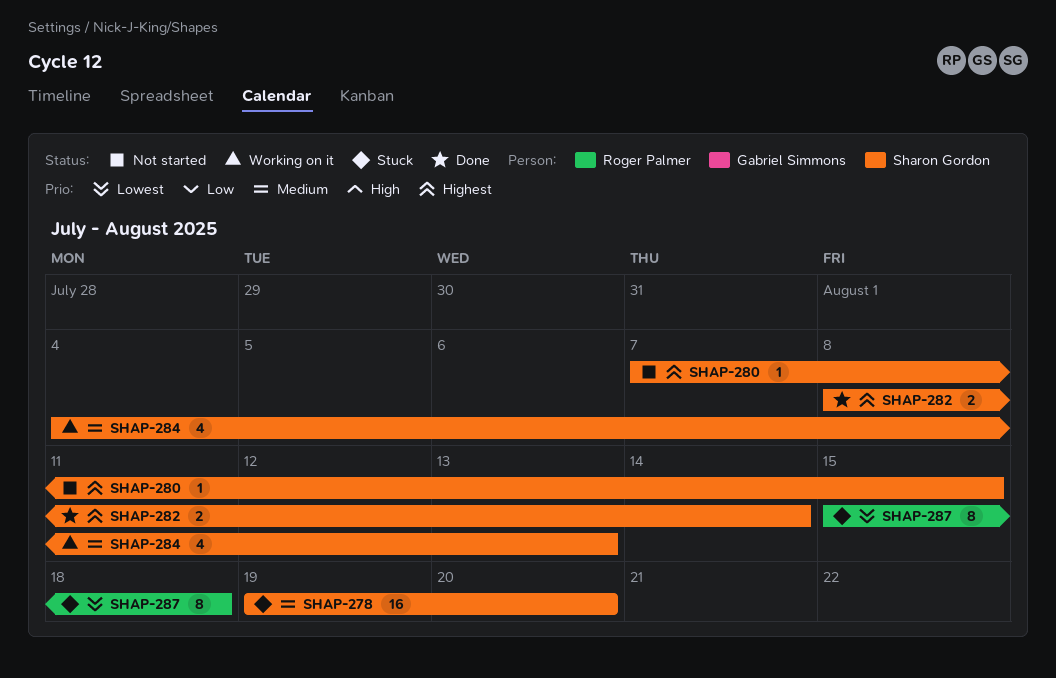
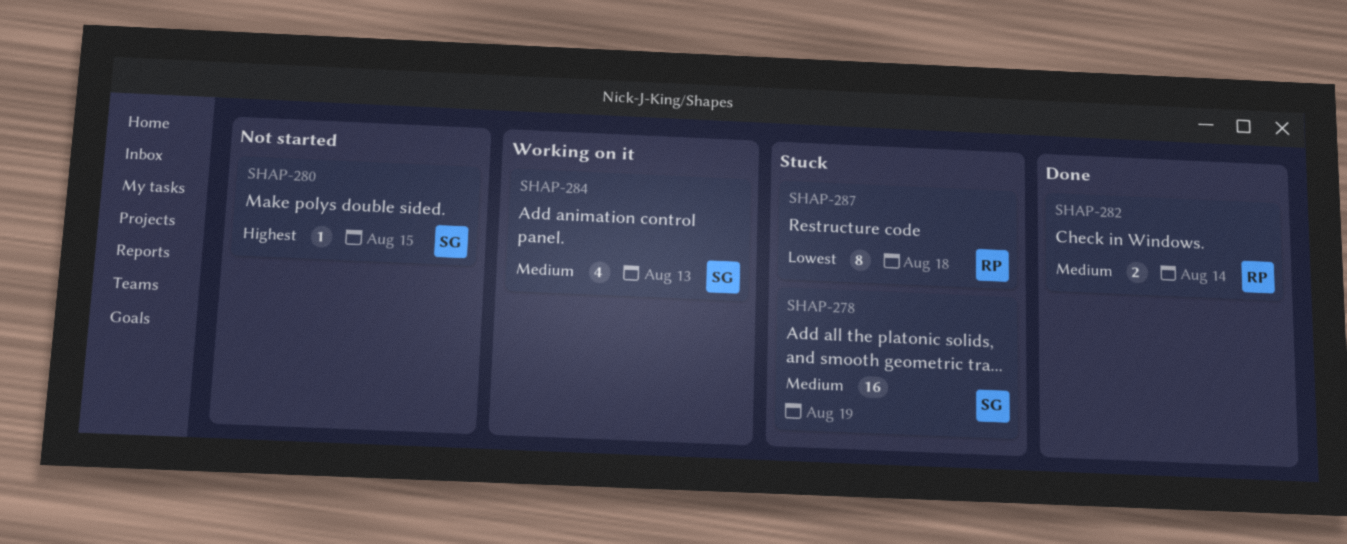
SHAP-278, due: Aug 20 -> Aug 19
SHAP-282, owner: Sharon Gordon -> Roger Palmer
SHAP-282, priority: Highest -> Medium

